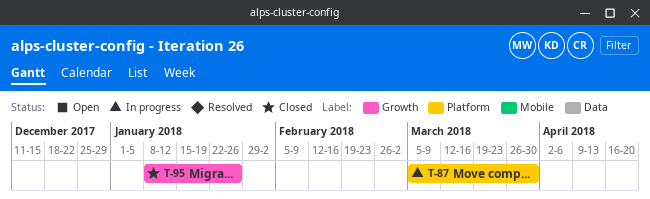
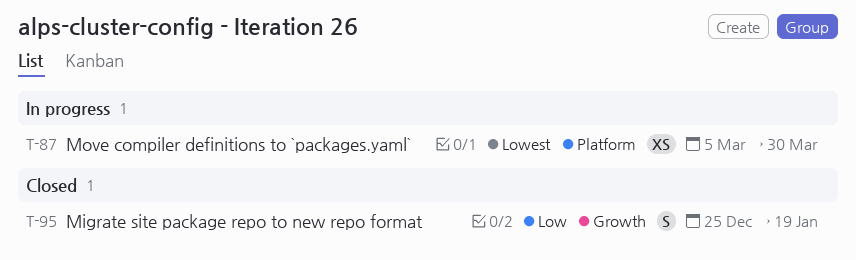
T-95, start: Jan 8 -> Dec 25
T-95, due: Jan 26 -> Jan 19

